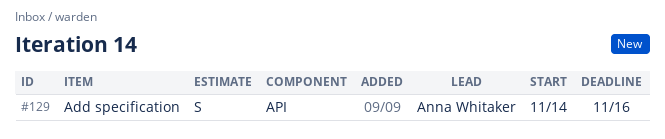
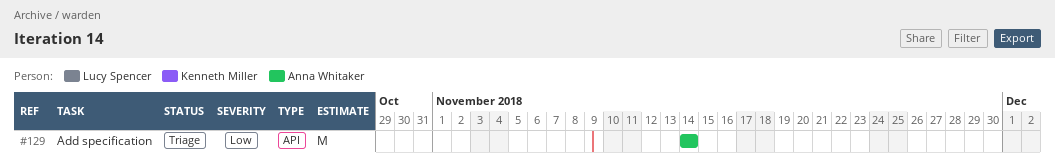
#129, estimate: S -> M
#129, due: Nov 16 -> Nov 14

